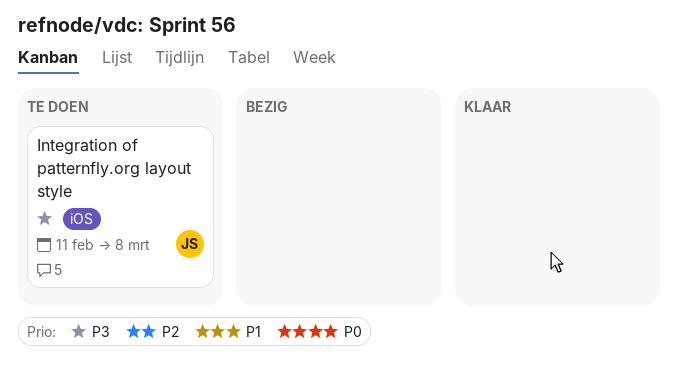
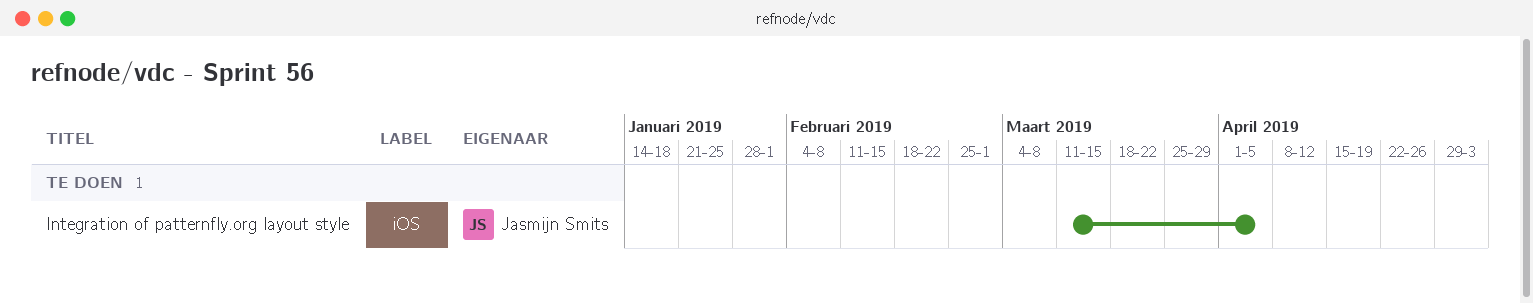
Integration of patternfly.org layout style, start: Feb 11 -> Mar 11
Integration of patternfly.org layout style, due: Mar 8 -> Apr 5

